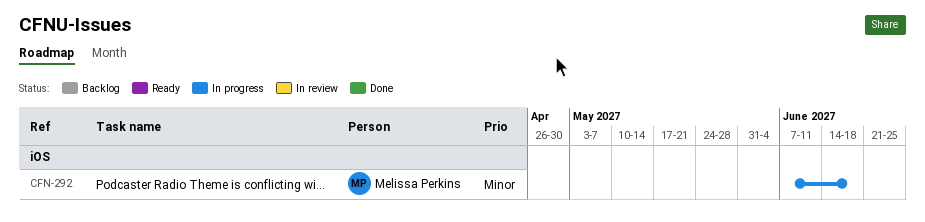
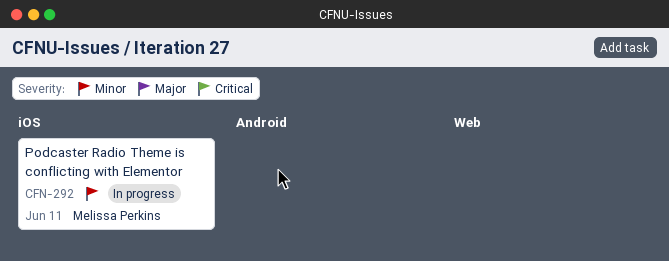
CFN-292, due: Jun 18 -> Jun 11

